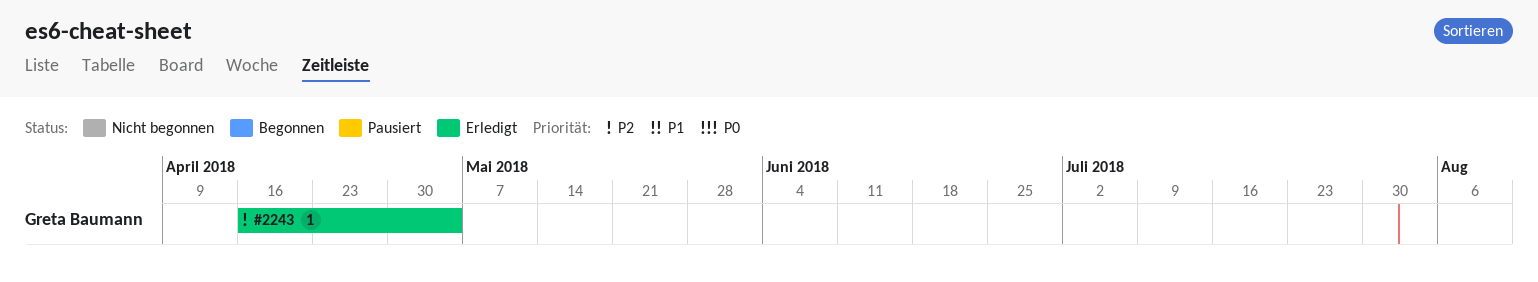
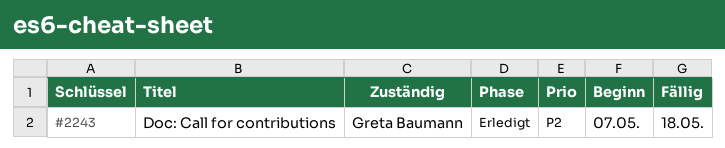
#2243, start: Apr 16 -> May 7
#2243, due: May 4 -> May 18

